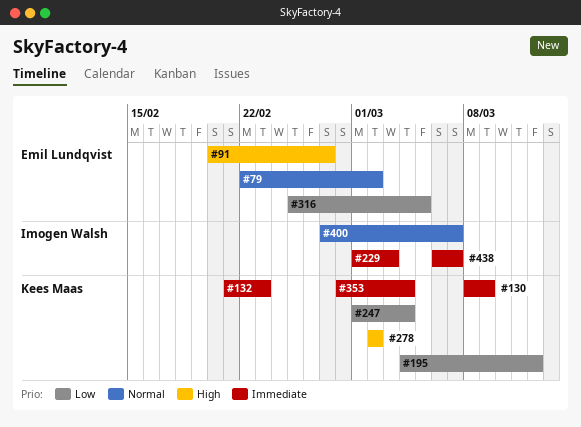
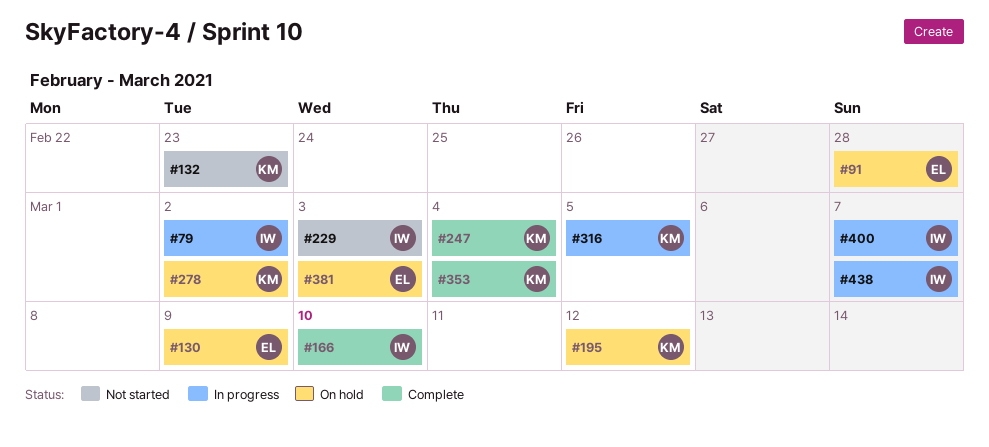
#79, owner: Emil Lundqvist -> Imogen Walsh
#91, due: Feb 27 -> Feb 28
#130, owner: Kees Maas -> Emil Lundqvist
#166: none -> present
#316, owner: Emil Lundqvist -> Kees Maas
#381: none -> present

